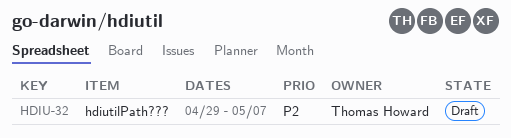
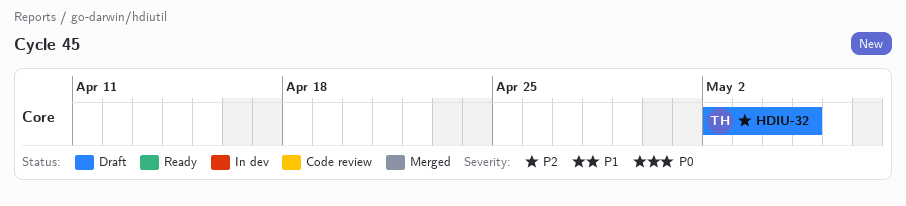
HDIU-32, start: Apr 29 -> May 2
HDIU-32, due: May 7 -> May 5

